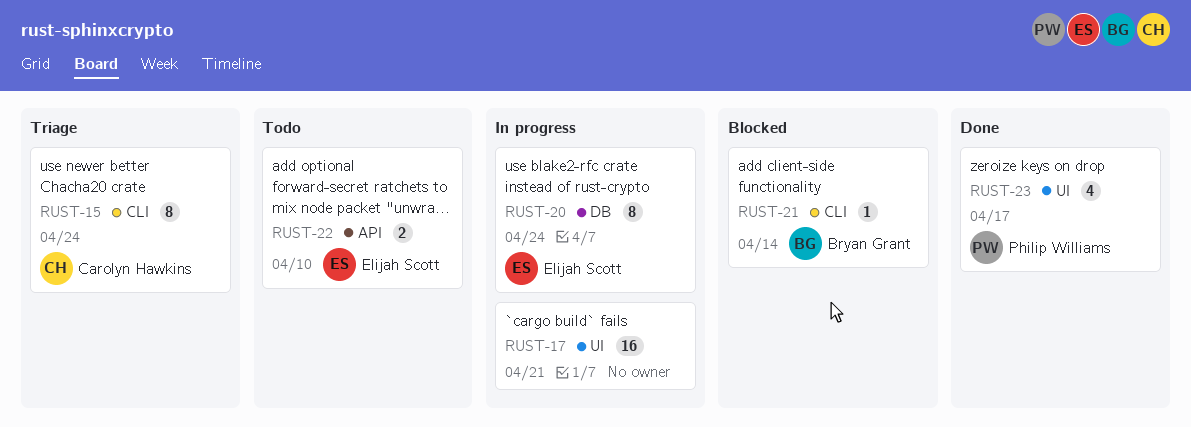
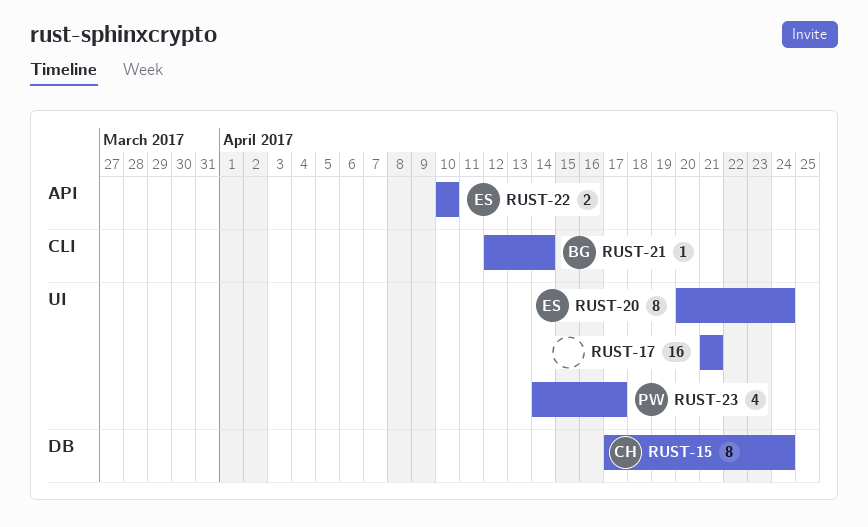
RUST-15, label: CLI -> DB
RUST-20, label: DB -> UI

